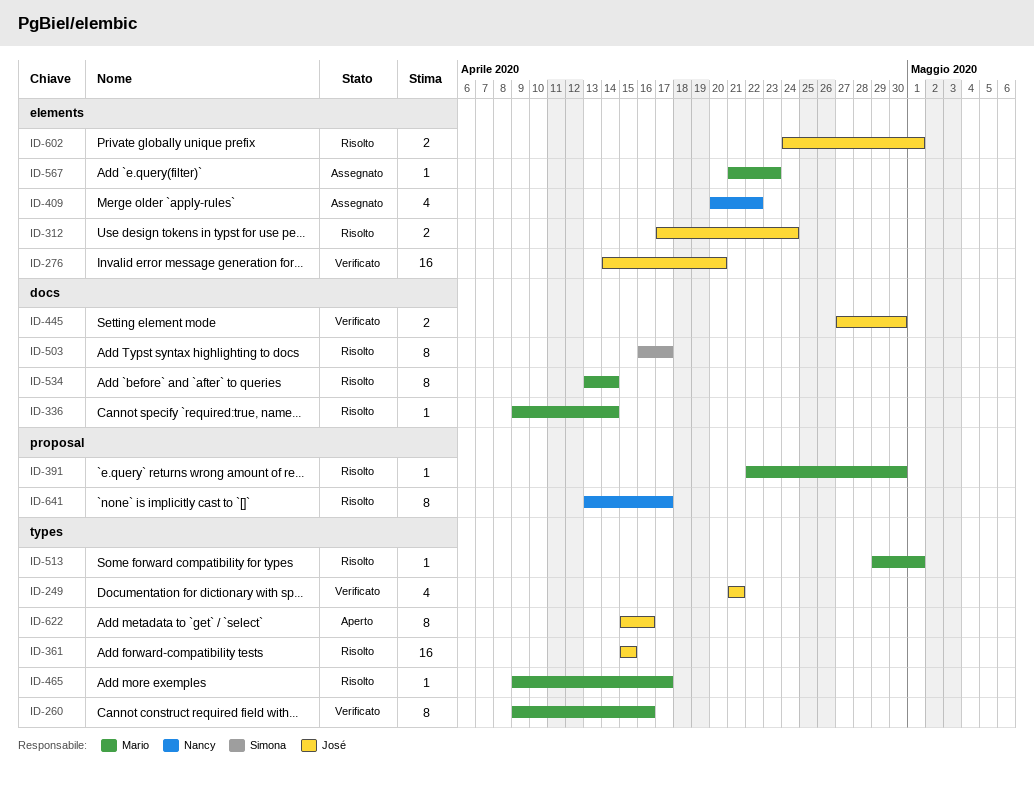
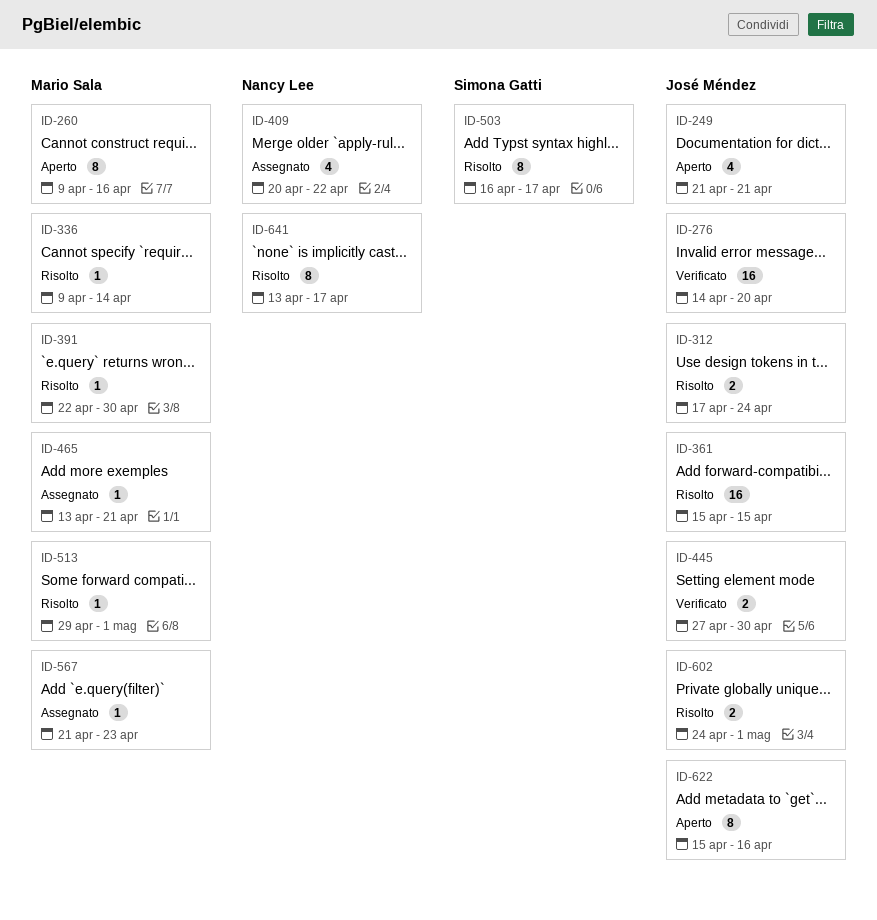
ID-249, status: Verificato -> Aperto
ID-260, status: Verificato -> Aperto
ID-465, status: Risolto -> Assegnato
ID-465, start: Apr 9 -> Apr 13
ID-465, due: Apr 17 -> Apr 21
ID-534: present -> none

